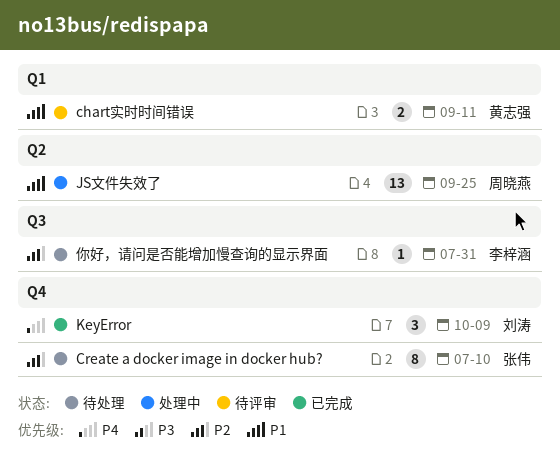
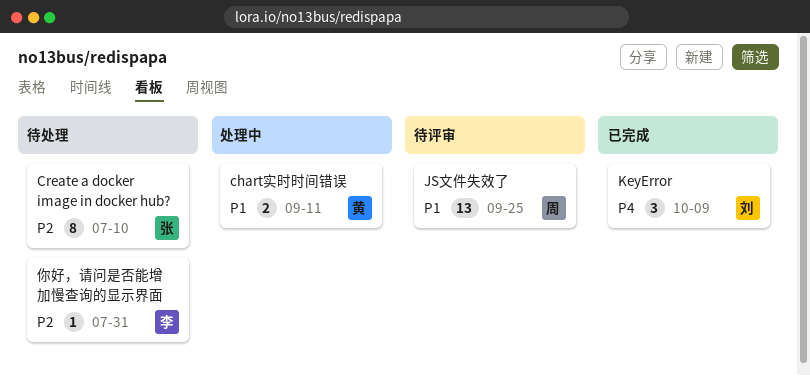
chart实时时间错误, status: 待评审 -> 处理中
JS文件失效了, status: 处理中 -> 待评审

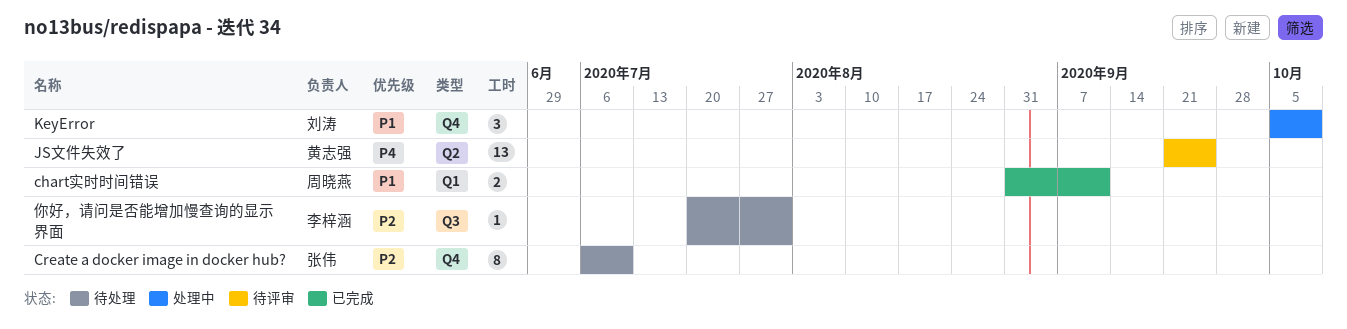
chart实时时间错误, status: 处理中 -> 已完成
chart实时时间错误, owner: 黄志强 -> 周晓燕
JS文件失效了, owner: 周晓燕 -> 黄志强
JS文件失效了, priority: P1 -> P4
KeyError, status: 已完成 -> 处理中
KeyError, priority: P4 -> P1

